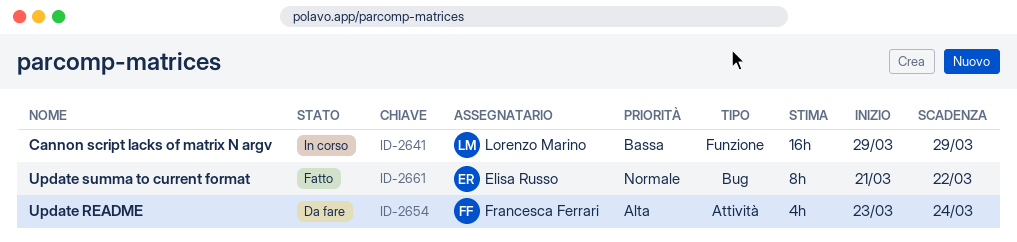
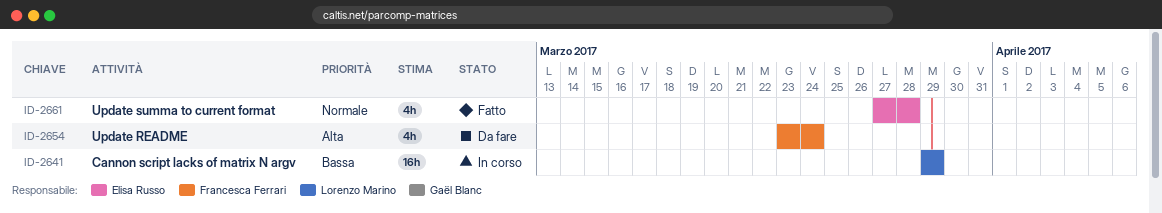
ID-2661, estimate: 8h -> 4h
ID-2661, start: Mar 21 -> Mar 27
ID-2661, due: Mar 22 -> Mar 28

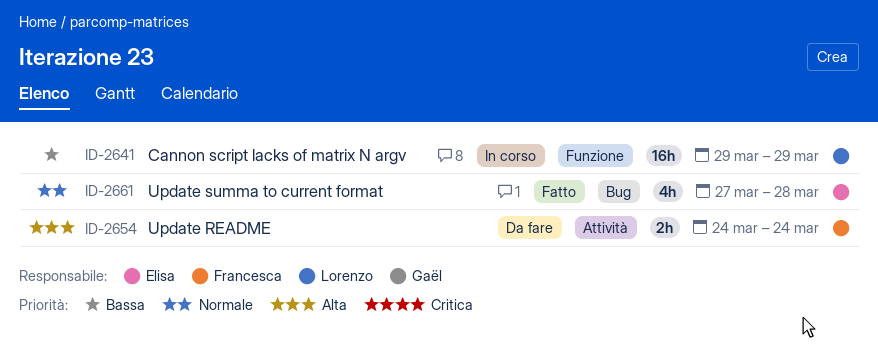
ID-2654, estimate: 4h -> 2h
ID-2654, start: Mar 23 -> Mar 24

